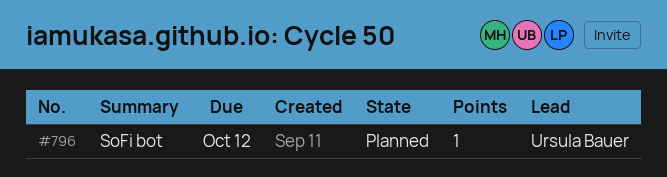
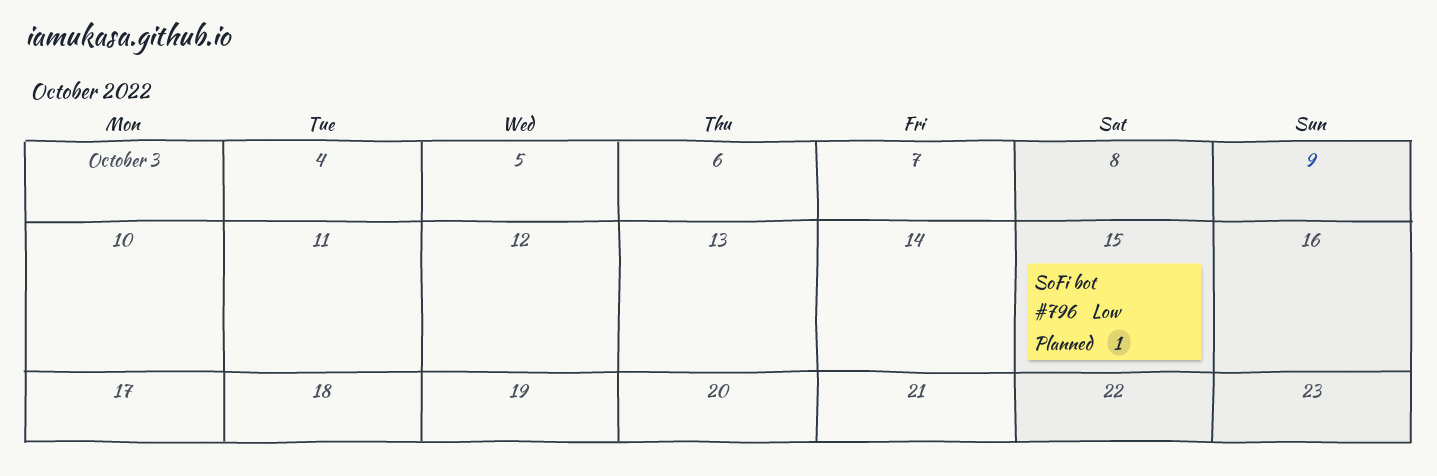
#796, due: Oct 12 -> Oct 15

